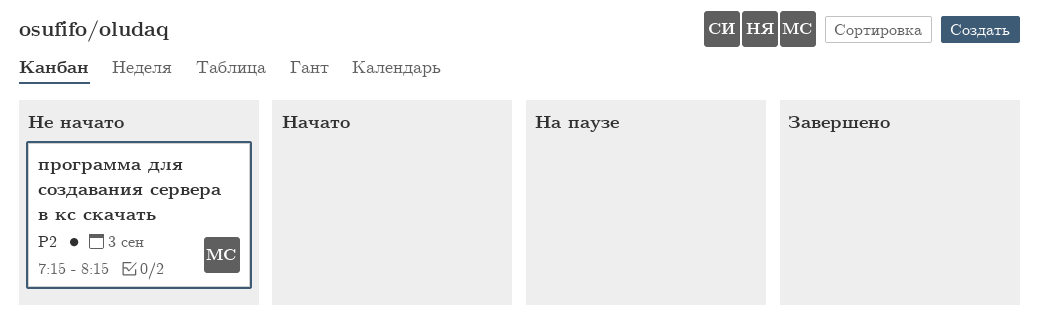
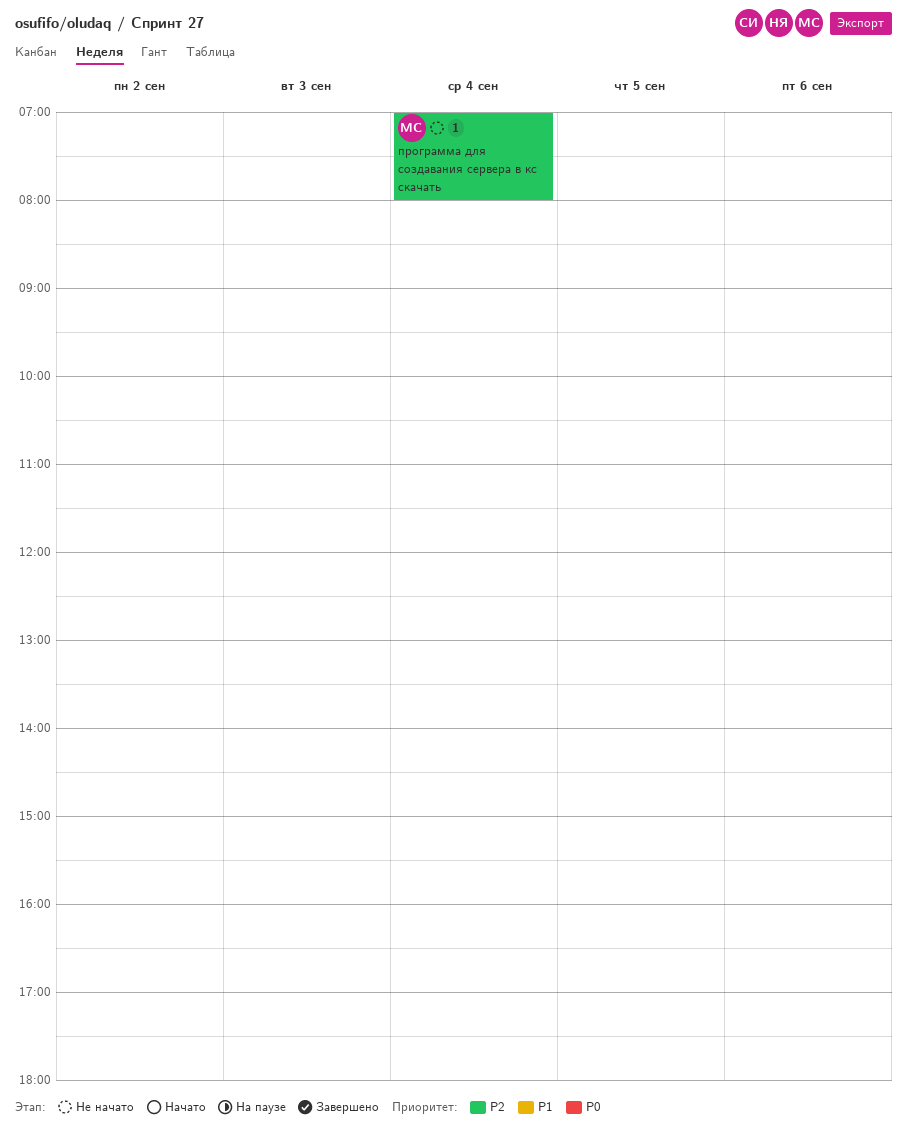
программа для создавания сервера в кс скачать, day: Sep 3 -> Sep 4
программа для создавания сервера в кс скачать, begins: 07:15 -> 07:00
программа для создавания сервера в кс скачать, ends: 08:15 -> 08:00

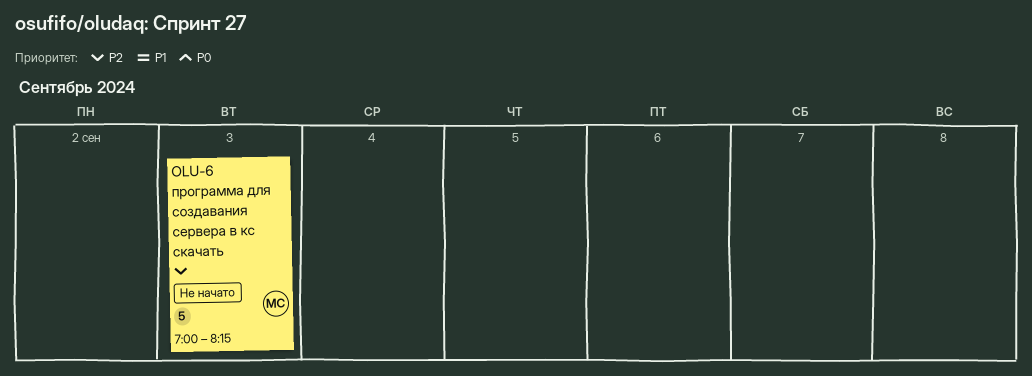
программа для создавания сервера в кс скачать, estimate: 1 -> 5
программа для создавания сервера в кс скачать, day: Sep 4 -> Sep 3
программа для создавания сервера в кс скачать, ends: 08:00 -> 08:15

